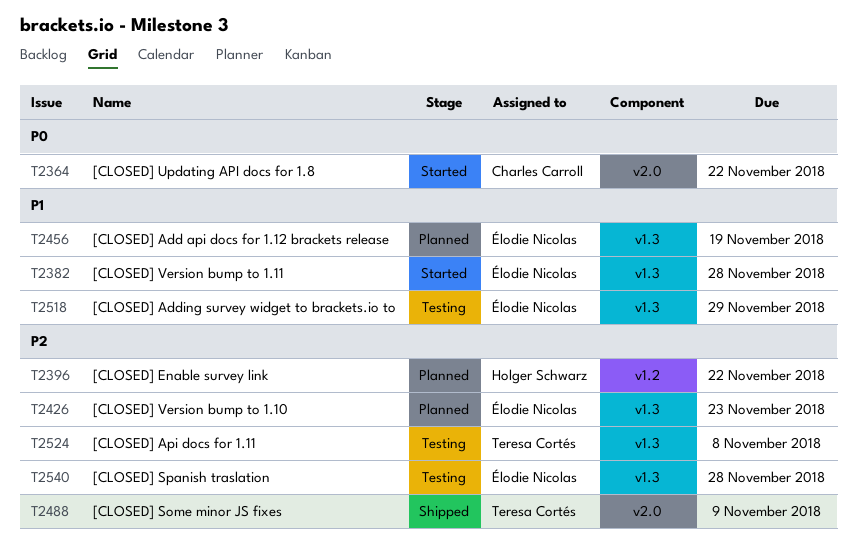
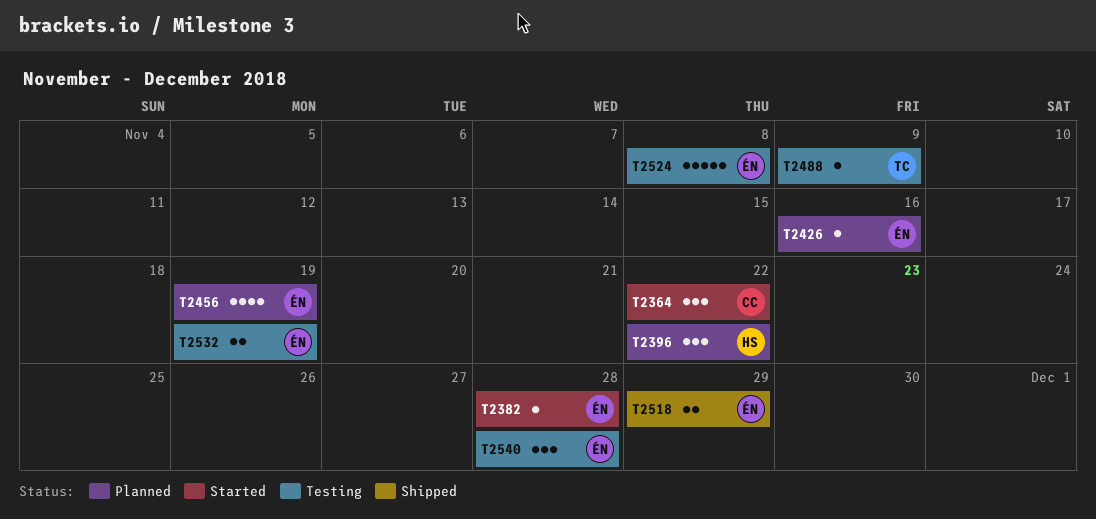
T2426, due: Nov 23 -> Nov 16
T2488, status: Shipped -> Testing
T2518, status: Testing -> Shipped
T2524, owner: Teresa Cortés -> Élodie Nicolas
T2532: none -> present

